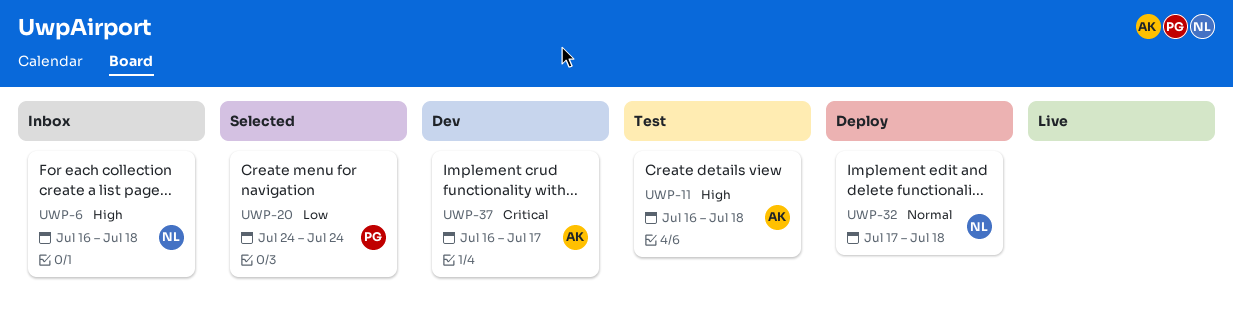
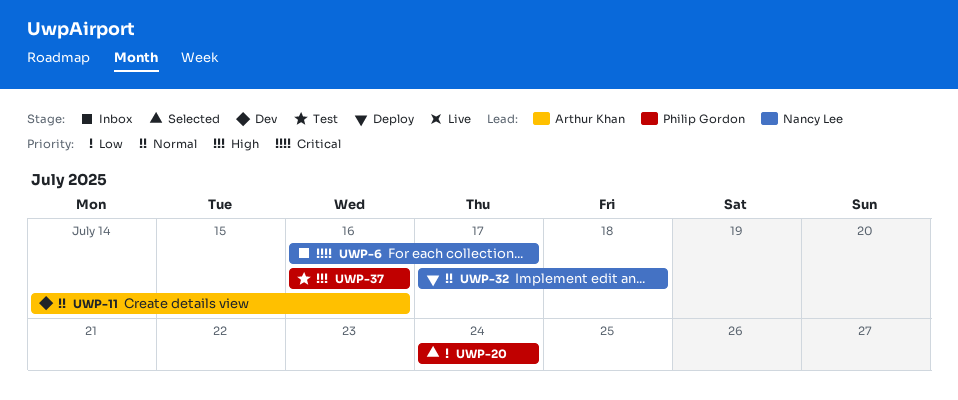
UWP-6, priority: High -> Critical
UWP-6, due: Jul 18 -> Jul 17
UWP-11, status: Test -> Dev
UWP-11, priority: High -> Normal
UWP-11, start: Jul 16 -> Jul 14
UWP-11, due: Jul 18 -> Jul 16
UWP-37, status: Dev -> Test
UWP-37, owner: Arthur Khan -> Philip Gordon
UWP-37, priority: Critical -> High
UWP-37, due: Jul 17 -> Jul 16

